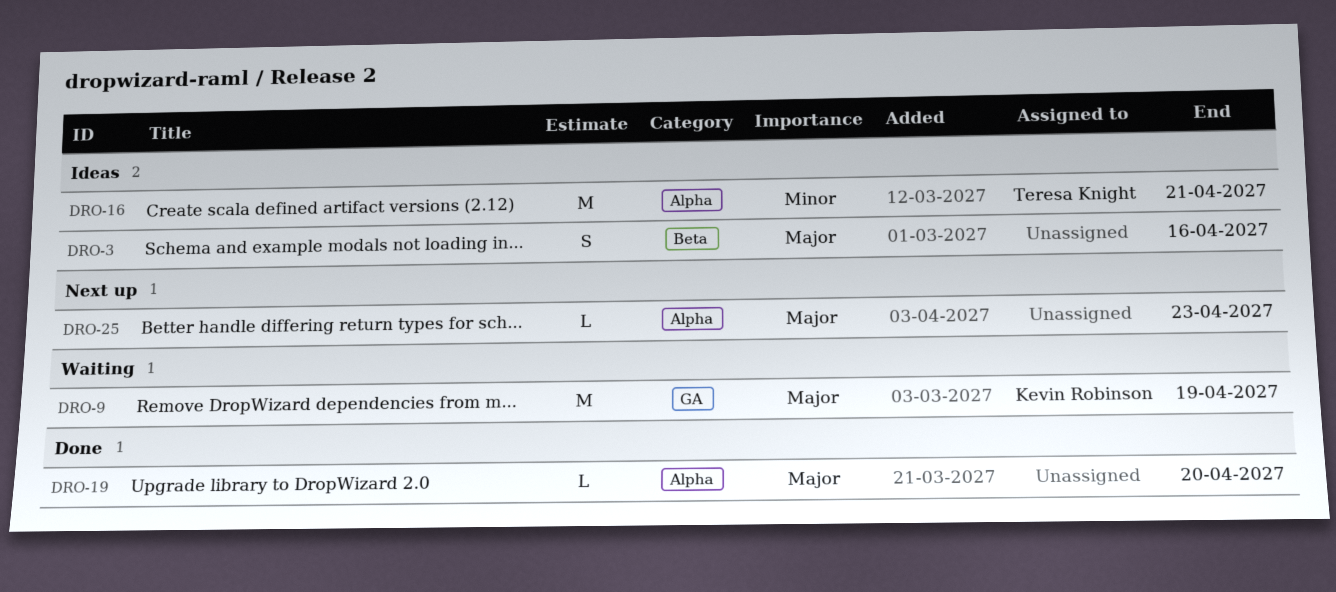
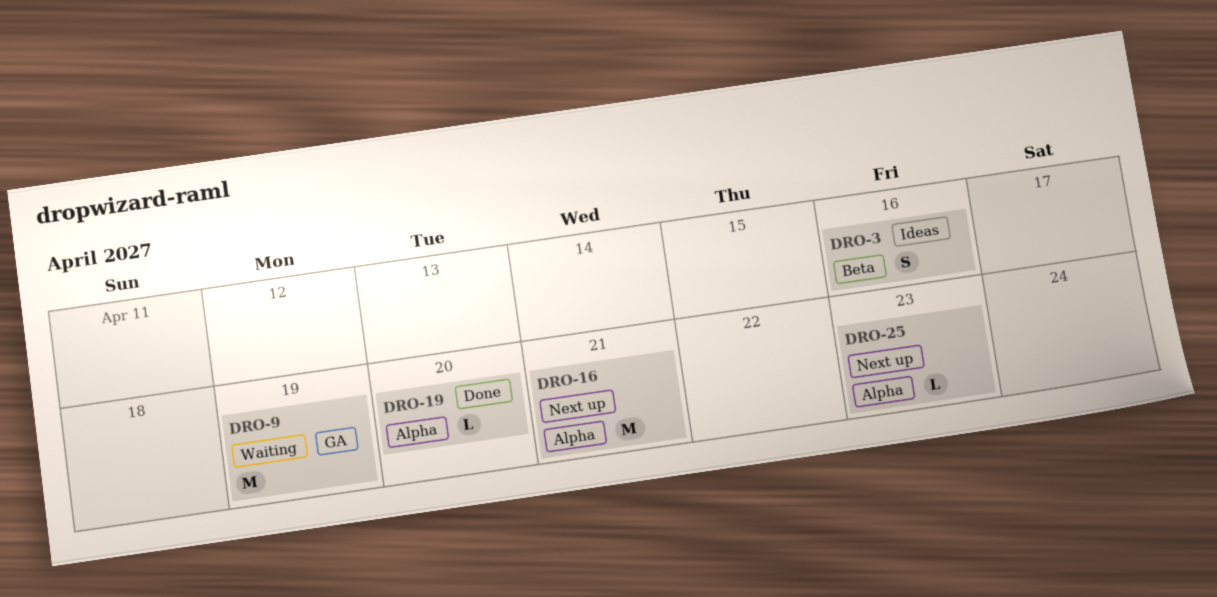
DRO-16, status: Ideas -> Next up

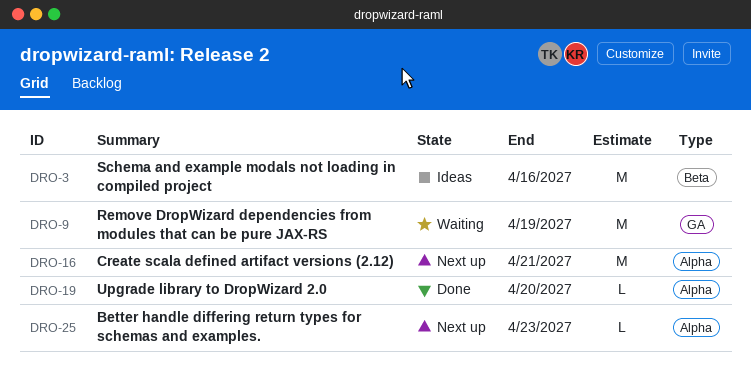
DRO-3, estimate: S -> M

